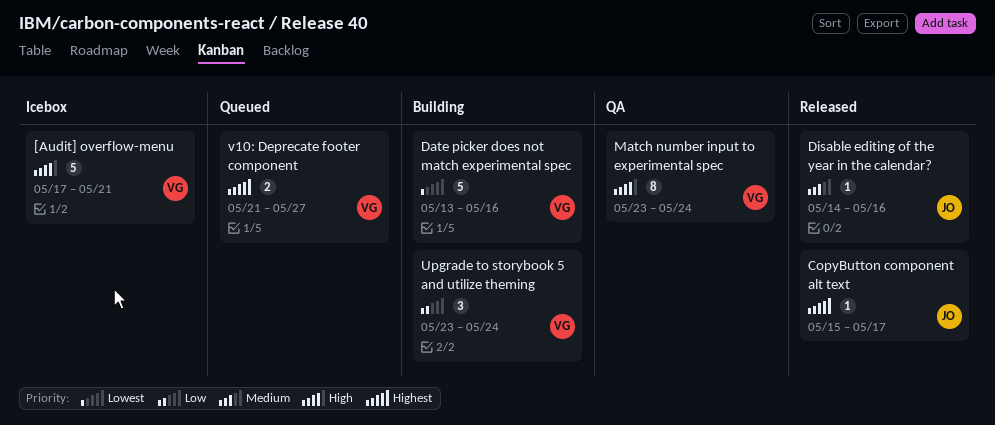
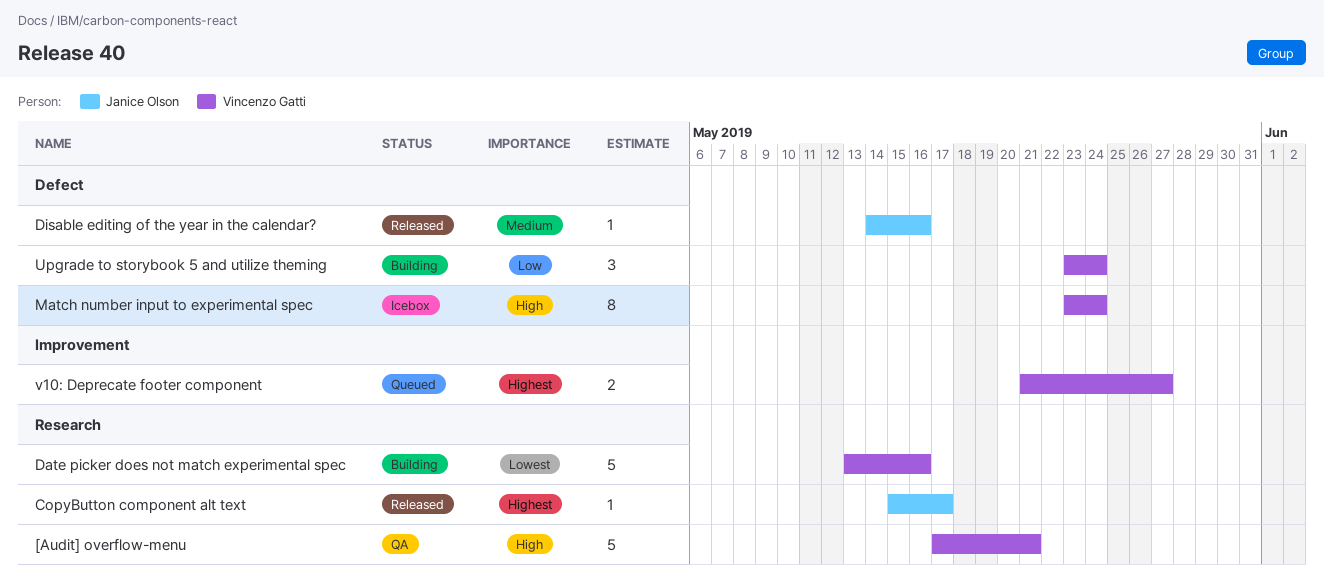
[Audit] overflow-menu, status: Icebox -> QA
Match number input to experimental spec, status: QA -> Icebox

